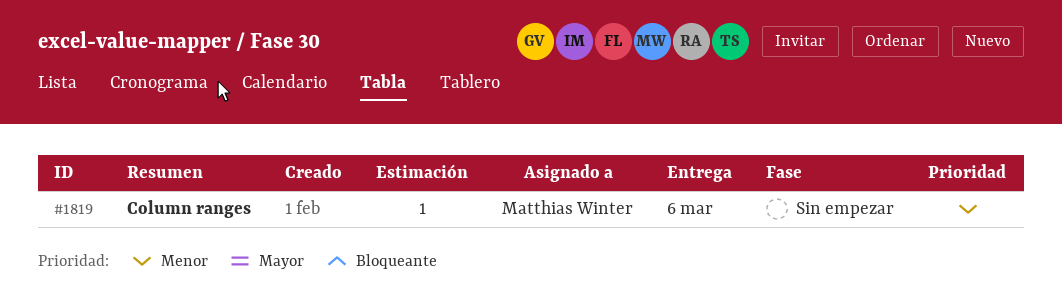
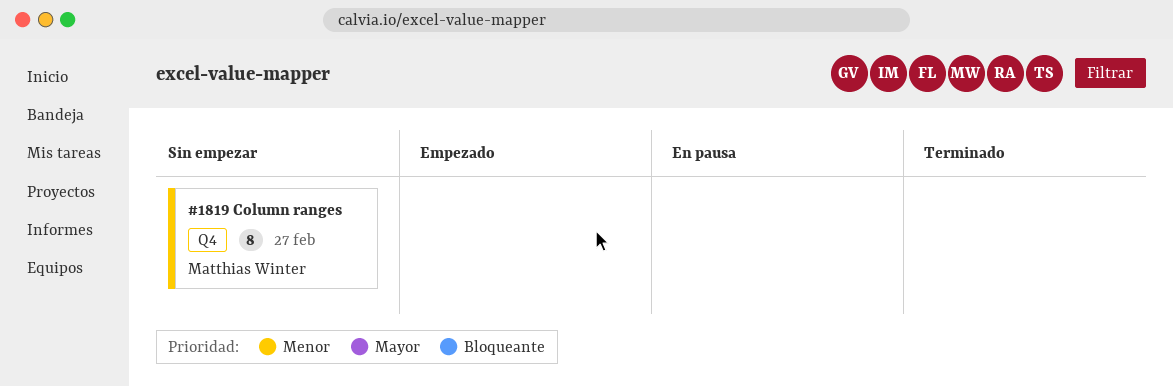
#1819, estimate: 1 -> 8
#1819, due: Mar 6 -> Feb 27

